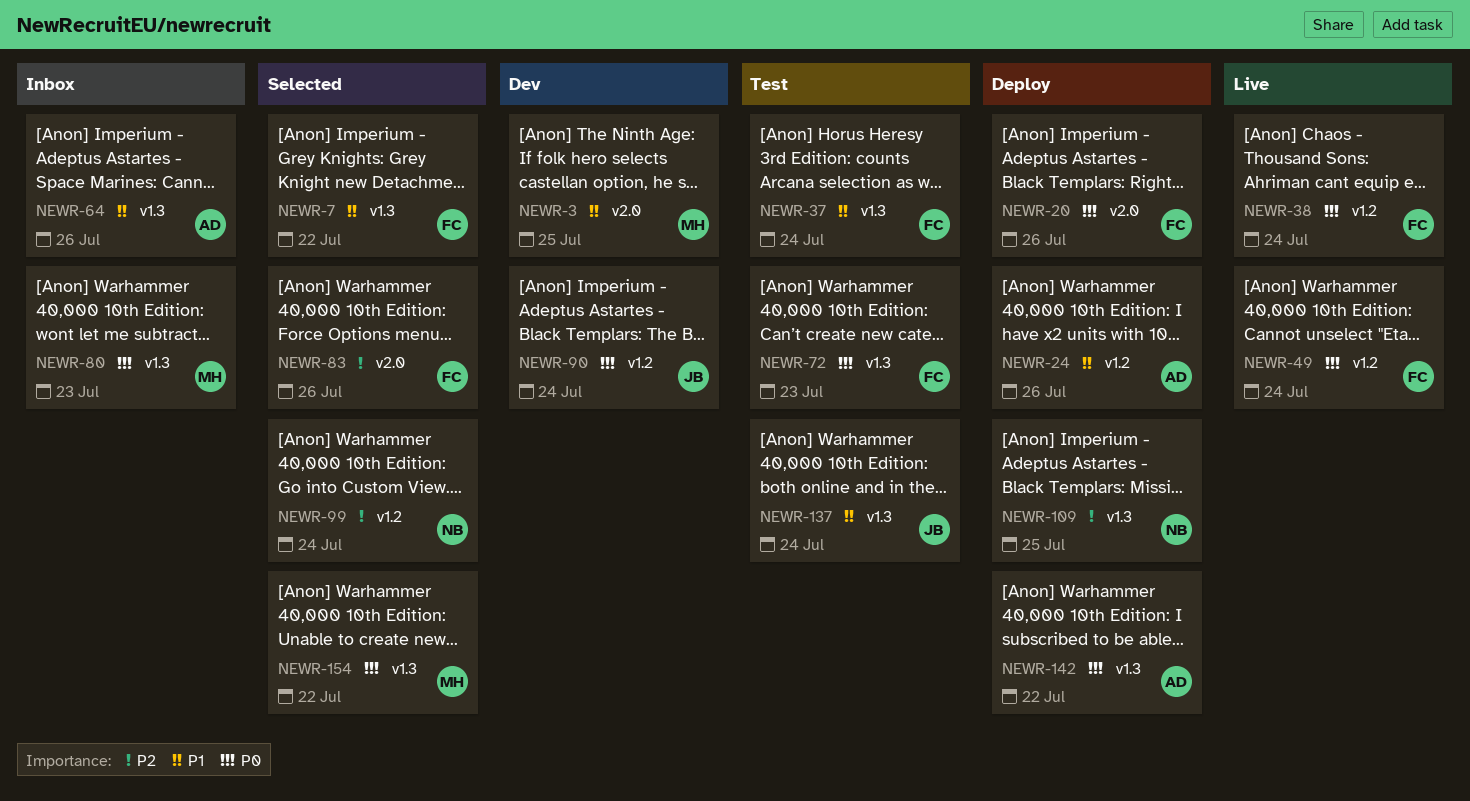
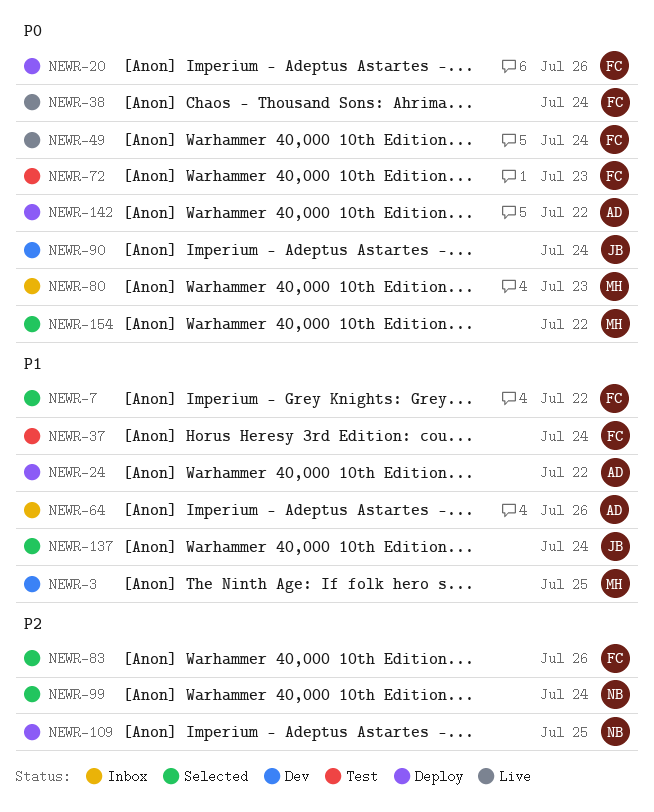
NEWR-24, due: Jul 26 -> Jul 22
NEWR-137, status: Test -> Selected

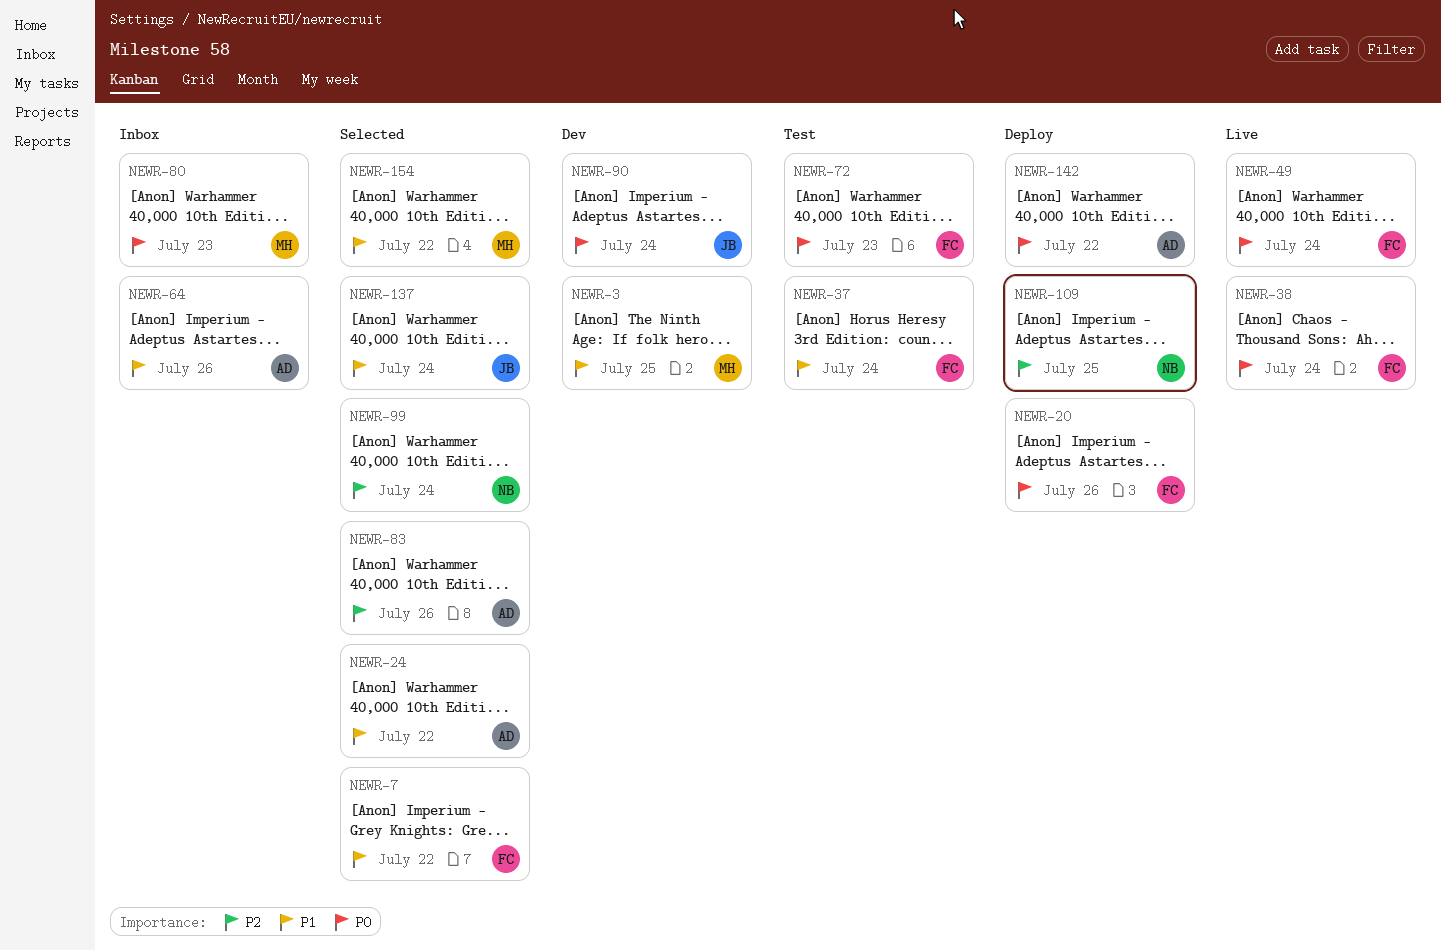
NEWR-24, status: Deploy -> Selected
NEWR-83, owner: FC -> AD
NEWR-154, priority: P0 -> P1

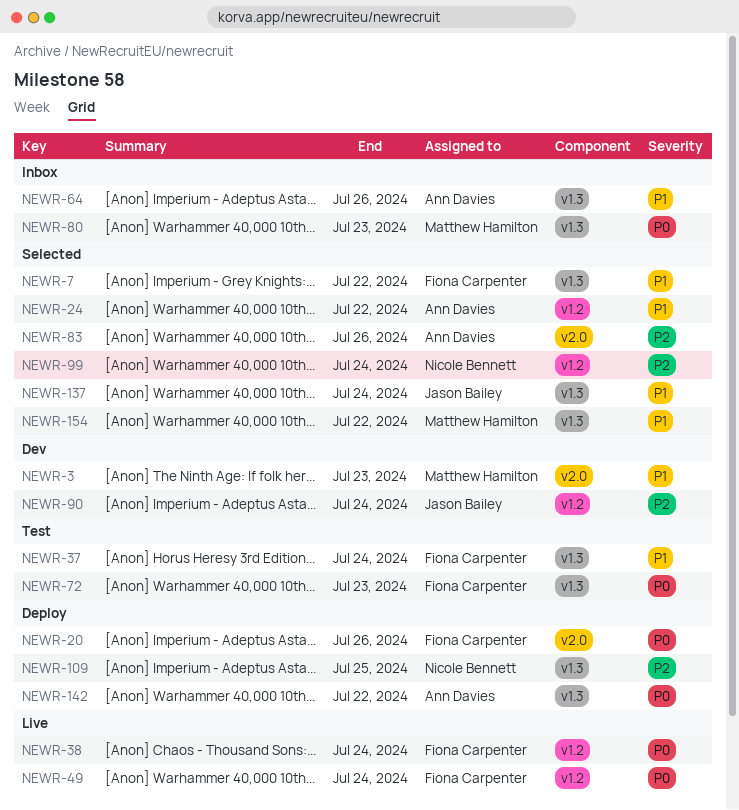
NEWR-3, due: Jul 25 -> Jul 23
NEWR-90, priority: P0 -> P2

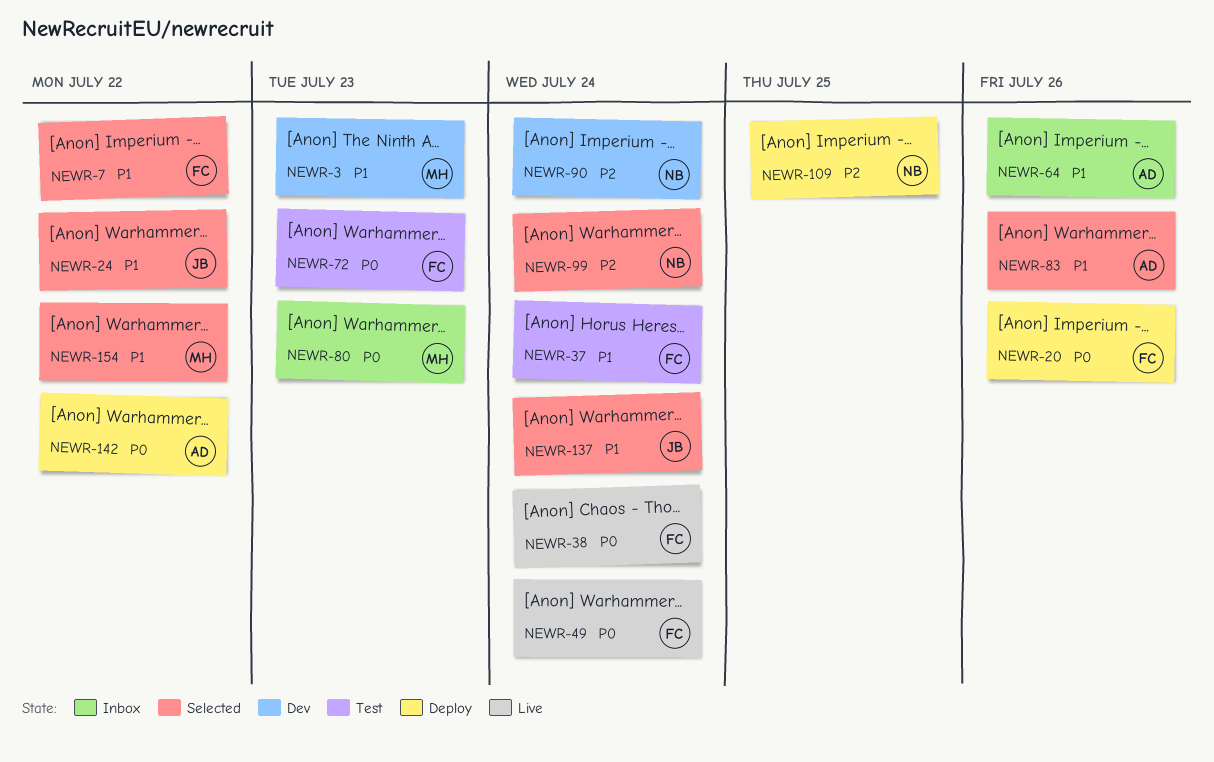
NEWR-24, owner: Ann Davies -> Jason Bailey
NEWR-83, priority: P2 -> P1
NEWR-90, owner: Jason Bailey -> Nicole Bennett

